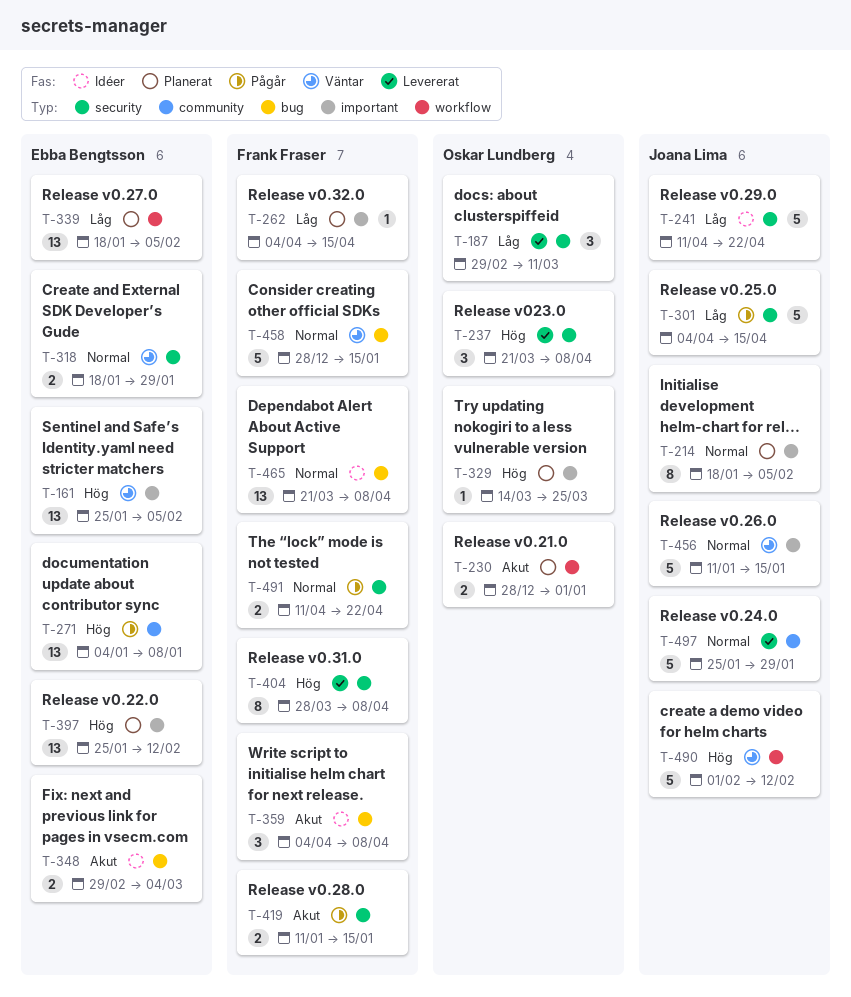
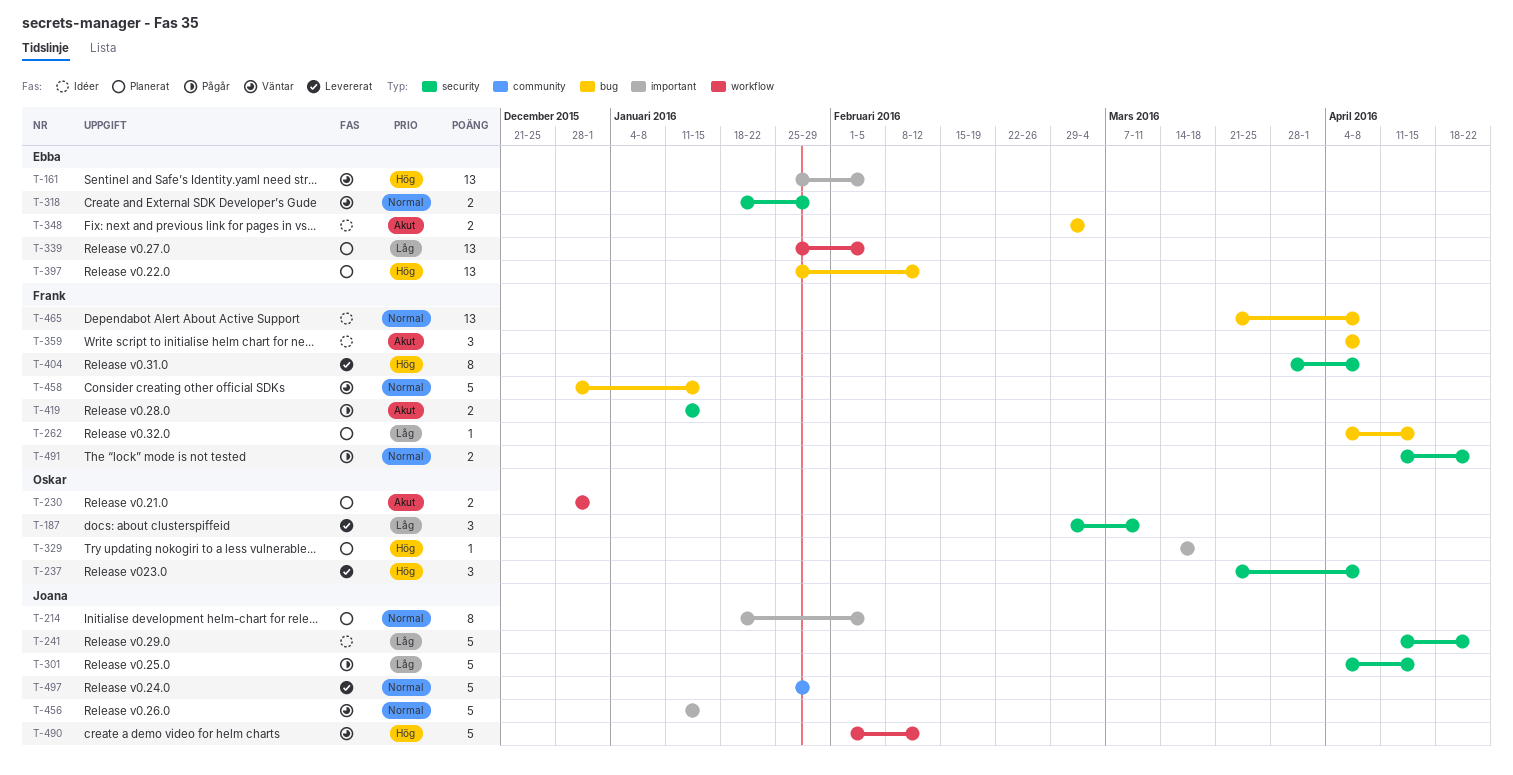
T-262, label: important -> bug
T-271: present -> none
T-329, due: Mar 25 -> Mar 18
T-339, start: Jan 18 -> Jan 25
T-397, label: important -> bug

